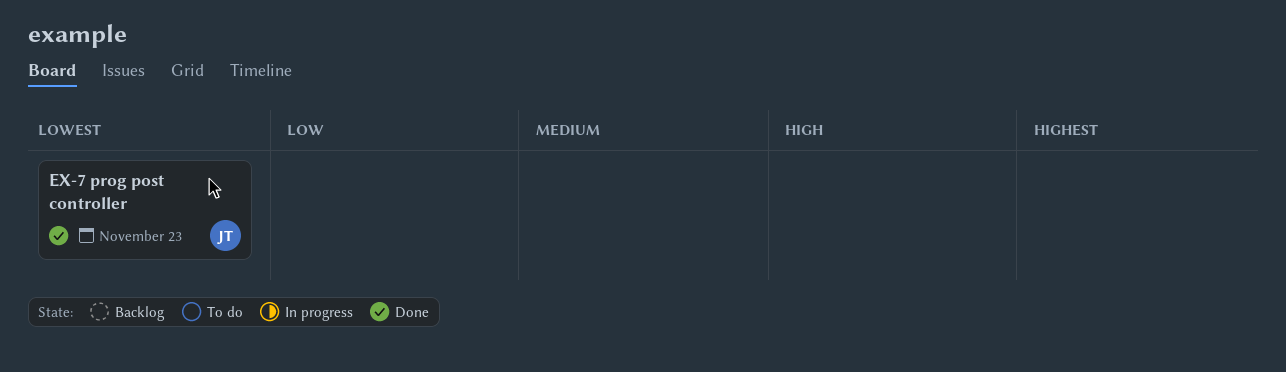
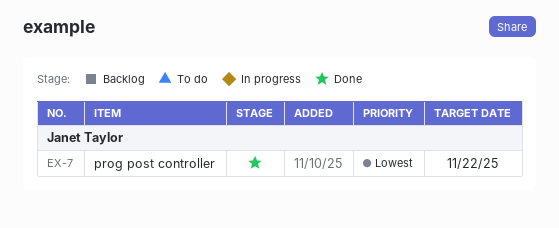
EX-7, due: Nov 23 -> Nov 22

